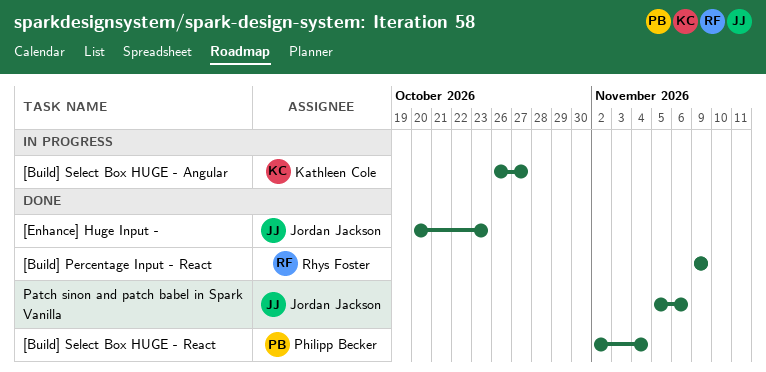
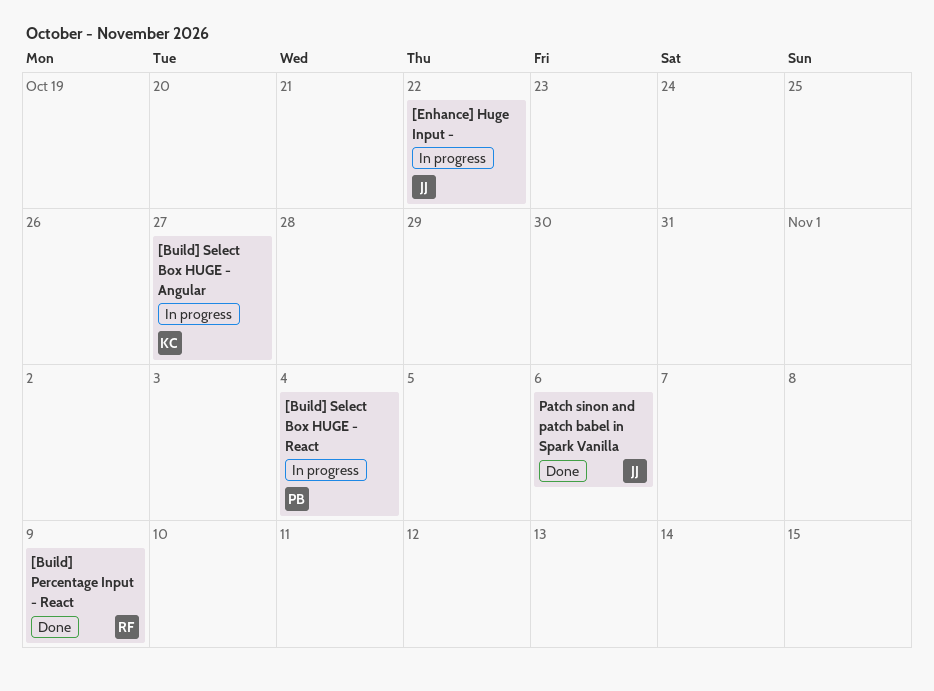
[Build] Select Box HUGE - React, status: Done -> In progress
[Enhance] Huge Input -, status: Done -> In progress
[Enhance] Huge Input -, due: Oct 23 -> Oct 22

